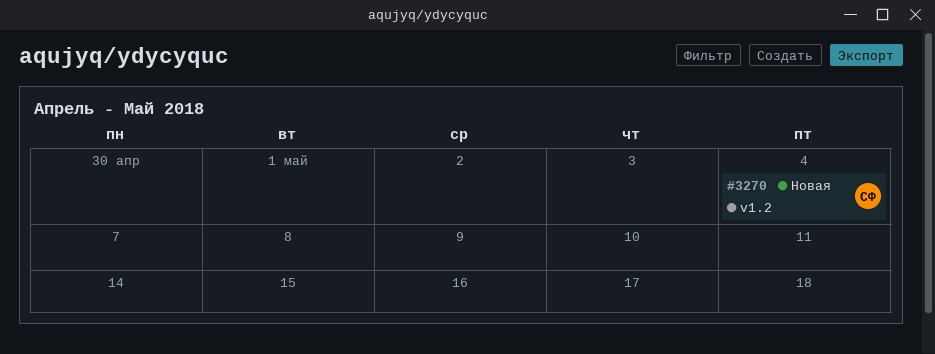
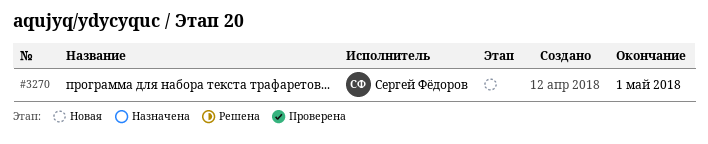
#3270, due: May 4 -> May 1

